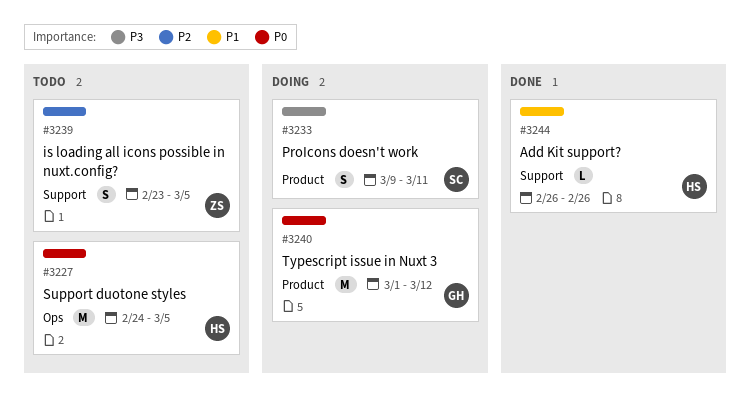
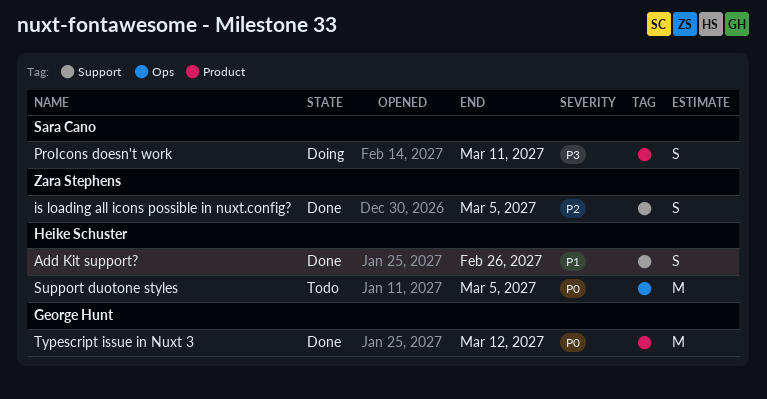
Add Kit support?, estimate: L -> S
is loading all icons possible in nuxt.config?, status: Todo -> Done
Typescript issue in Nuxt 3, status: Doing -> Done

